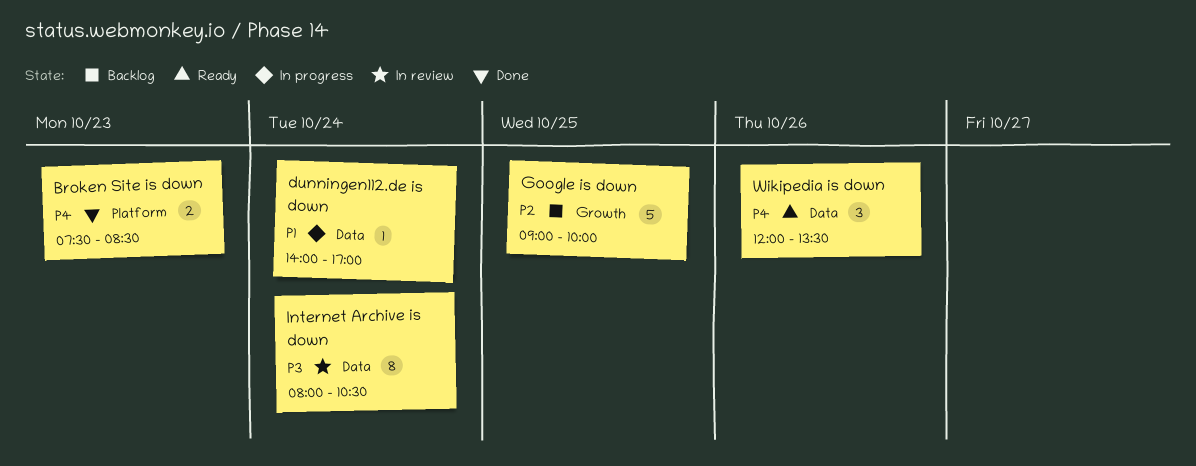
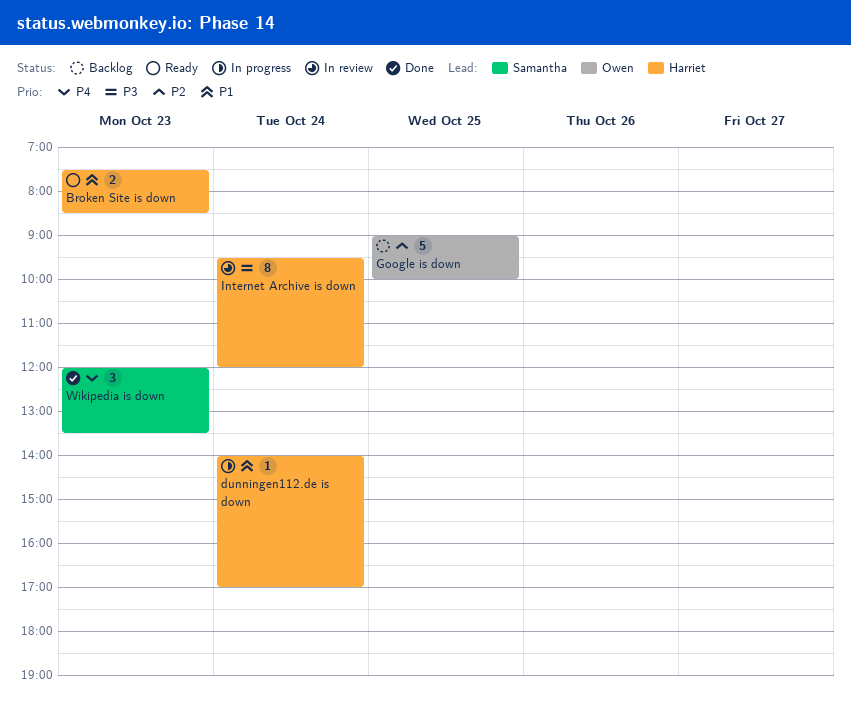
Broken Site is down, status: Done -> Ready
Broken Site is down, priority: P4 -> P1
Internet Archive is down, begins: 08:00 -> 09:30
Internet Archive is down, ends: 10:30 -> 12:00
Wikipedia is down, status: Ready -> Done
Wikipedia is down, day: Oct 26 -> Oct 23

